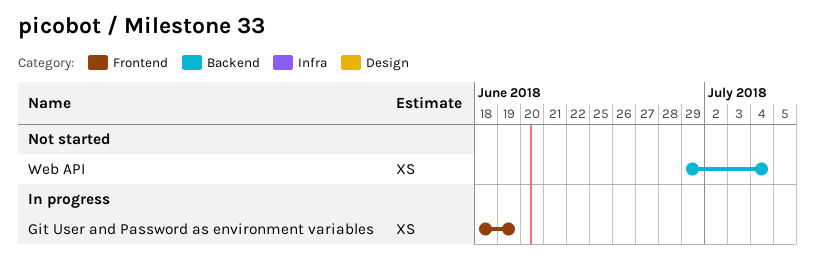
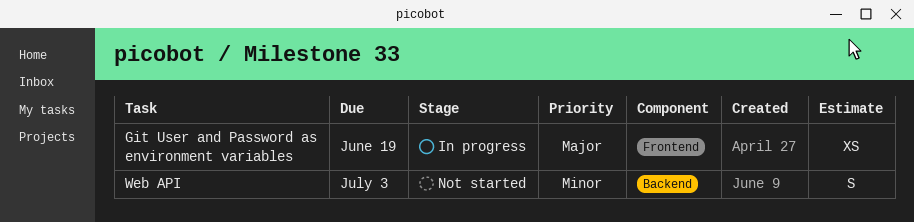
Web API, estimate: XS -> S
Web API, due: Jul 4 -> Jul 3

